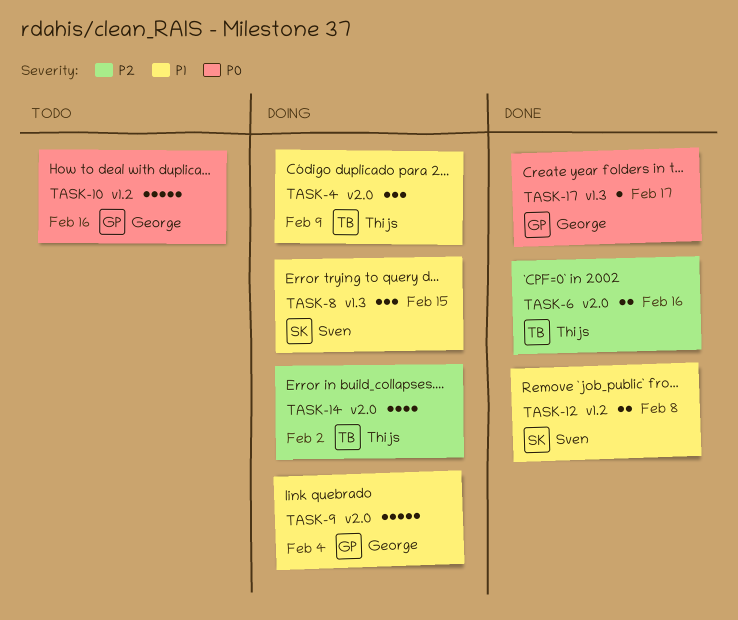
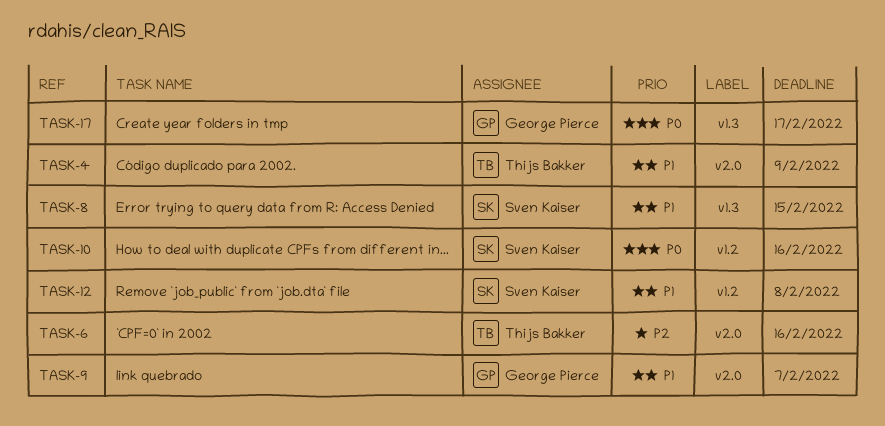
TASK-9, due: Feb 4 -> Feb 7
TASK-10, owner: George Pierce -> Sven Kaiser
TASK-14: present -> none

